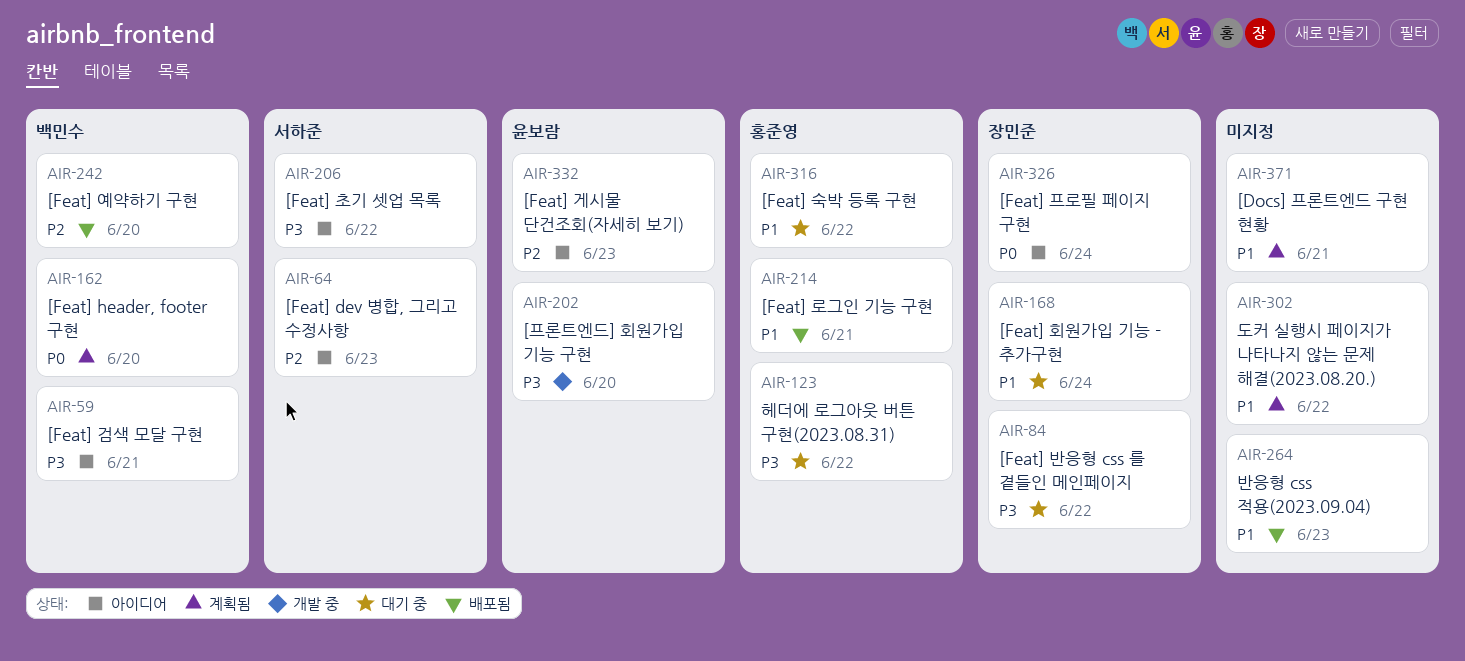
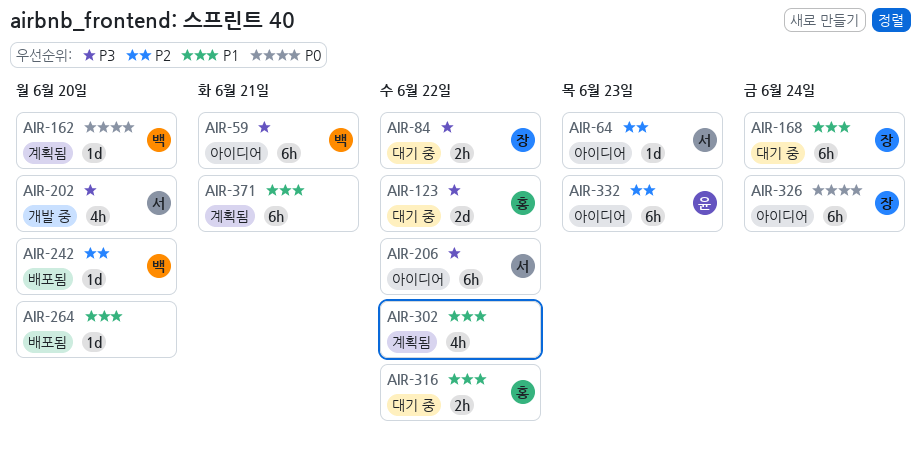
AIR-202, owner: 윤보람 -> 서하준
AIR-214: present -> none
AIR-264, due: Jun 23 -> Jun 20

